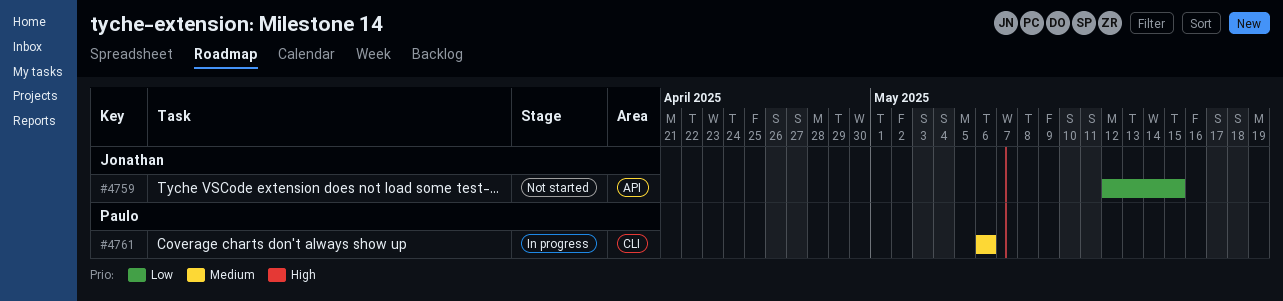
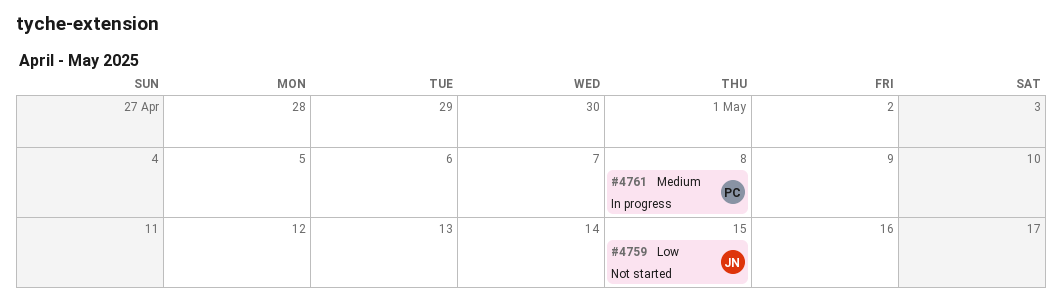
#4761, due: May 6 -> May 8

